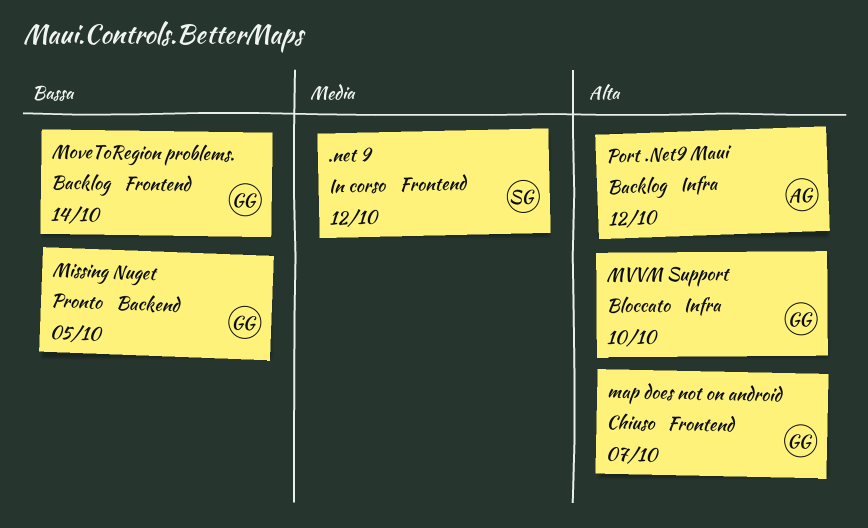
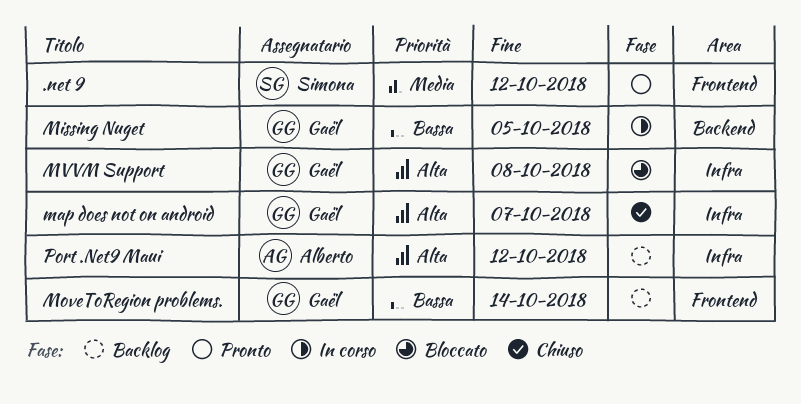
.net 9, status: In corso -> Pronto
map does not on android, label: Frontend -> Infra
Missing Nuget, status: Pronto -> In corso
MVVM Support, due: Oct 10 -> Oct 8

